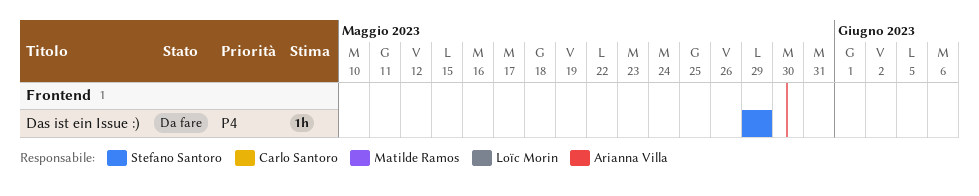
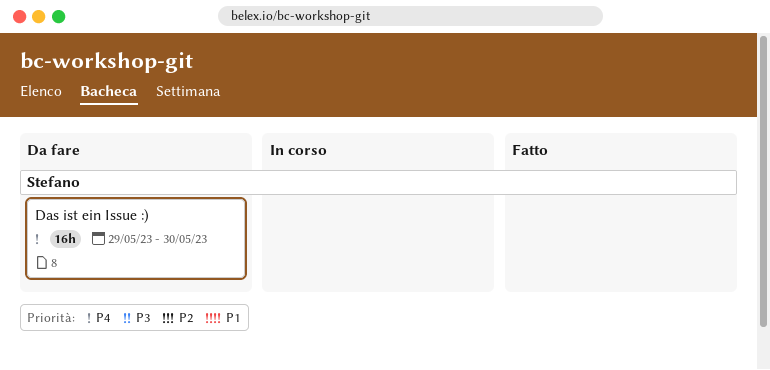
Das ist ein Issue :), estimate: 1h -> 16h
Das ist ein Issue :), due: May 29 -> May 30

